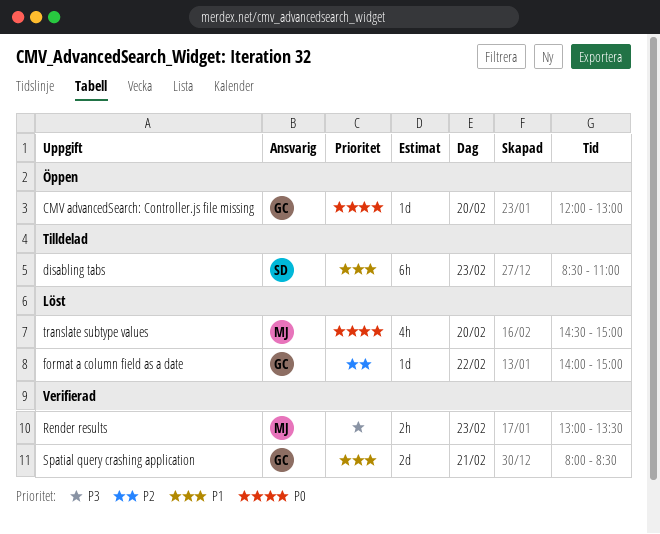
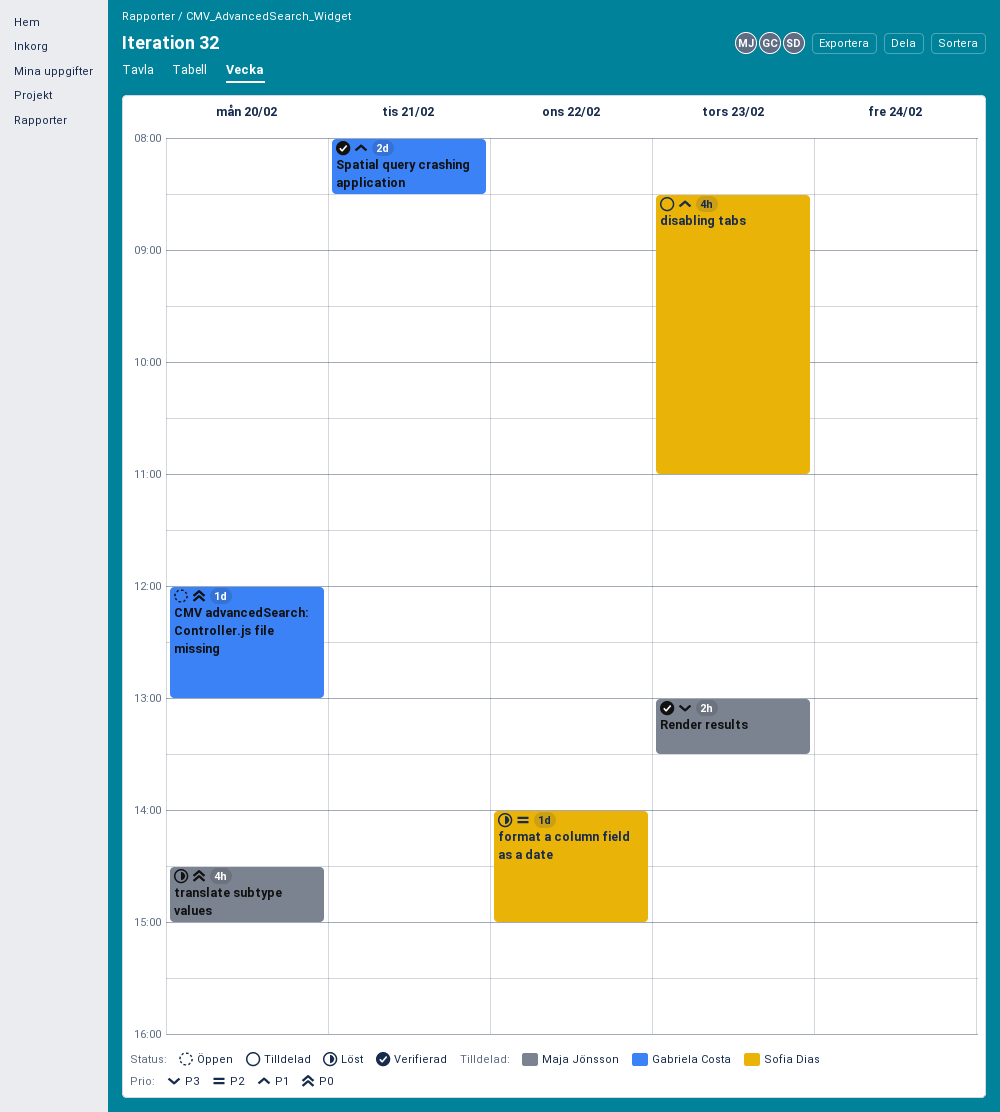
disabling tabs, estimate: 6h -> 4h
format a column field as a date, owner: Gabriela Costa -> Sofia Dias

